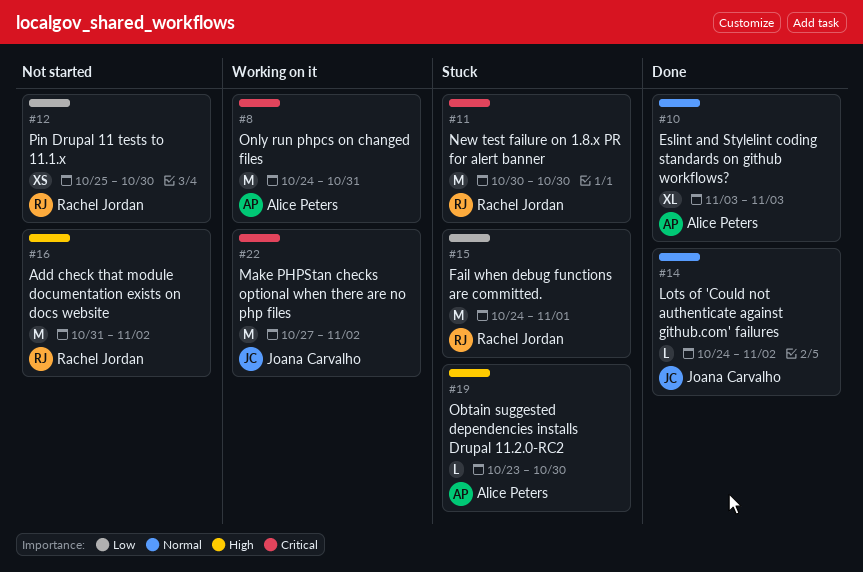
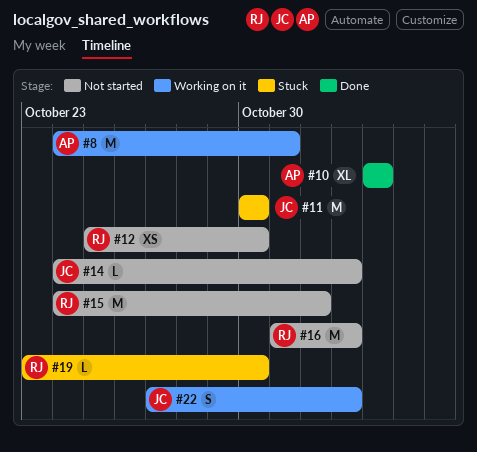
#11, owner: Rachel Jordan -> Joana Carvalho
#14, status: Done -> Not started
#15, status: Stuck -> Not started
#19, owner: Alice Peters -> Rachel Jordan
#22, estimate: M -> S

